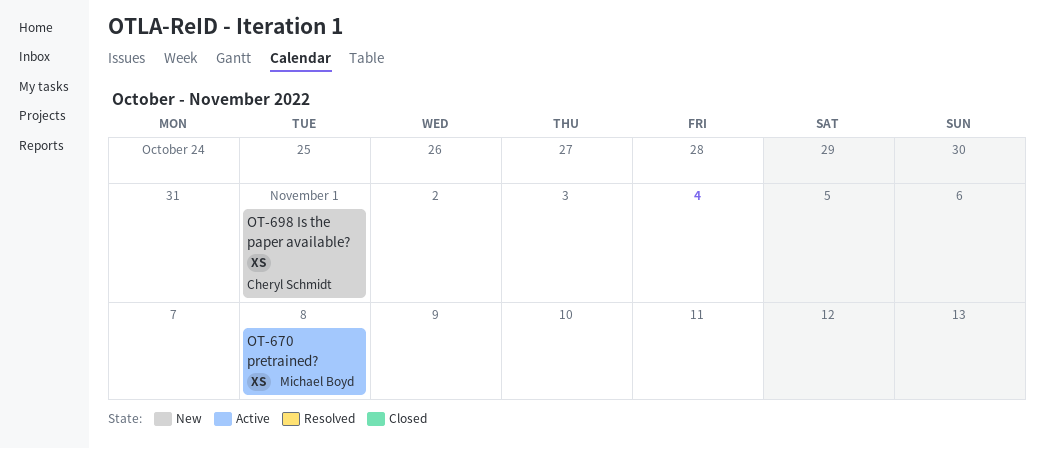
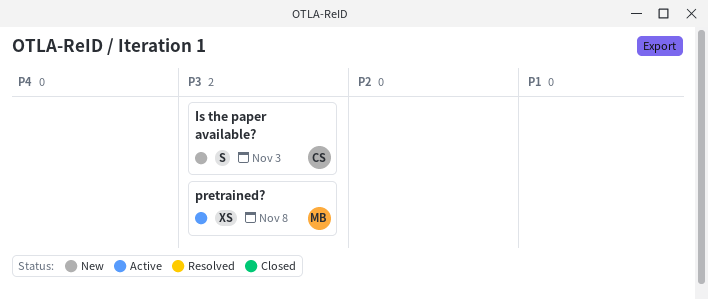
Is the paper available?, estimate: XS -> S
Is the paper available?, due: Nov 1 -> Nov 3

